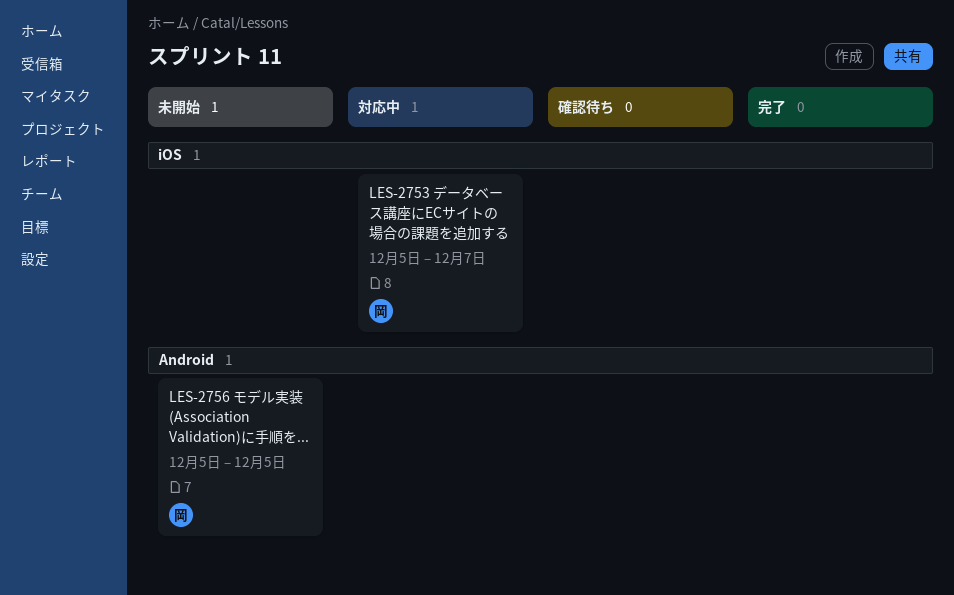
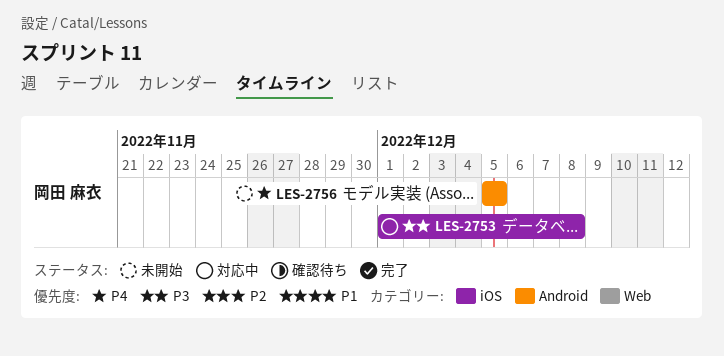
LES-2753, start: Dec 5 -> Dec 1
LES-2753, due: Dec 7 -> Dec 8

